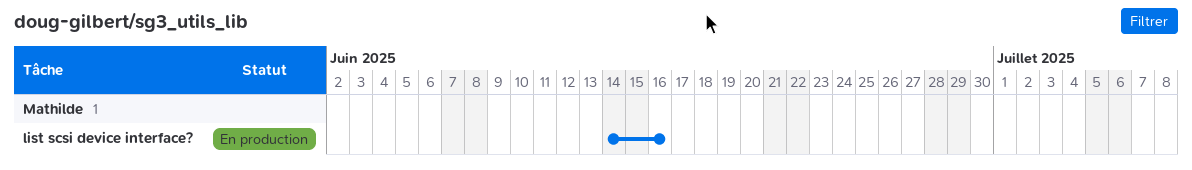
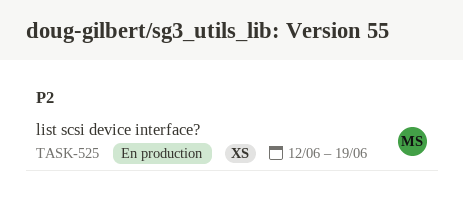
list scsi device interface?, start: Jun 14 -> Jun 12
list scsi device interface?, due: Jun 16 -> Jun 19

